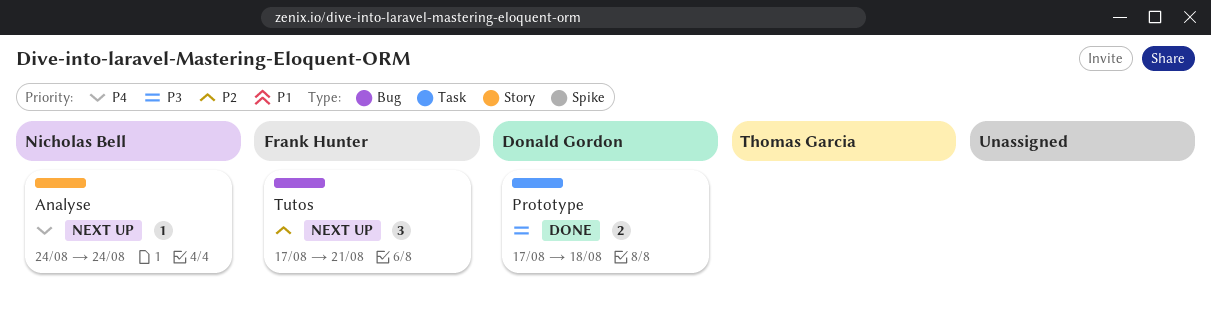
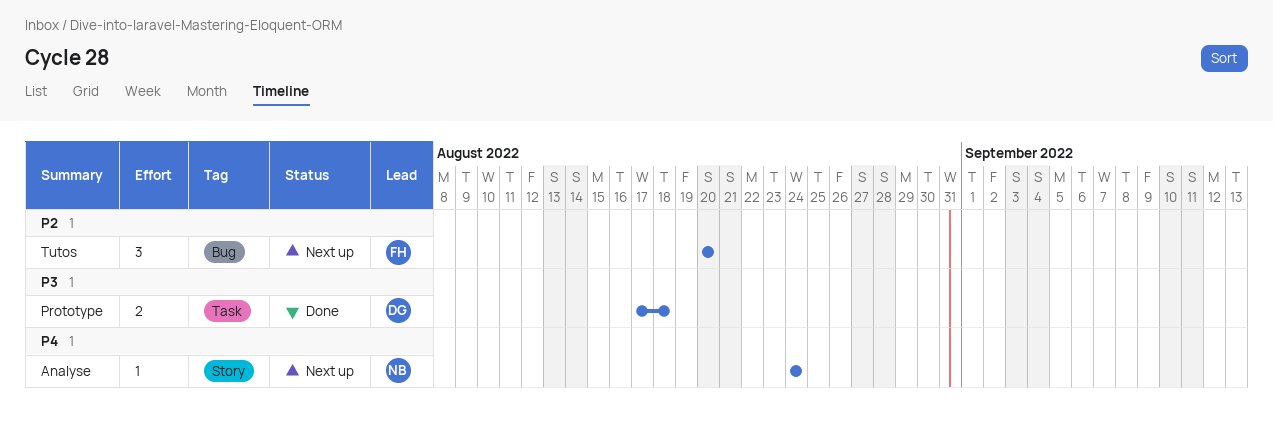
Tutos, start: Aug 17 -> Aug 20
Tutos, due: Aug 21 -> Aug 20

